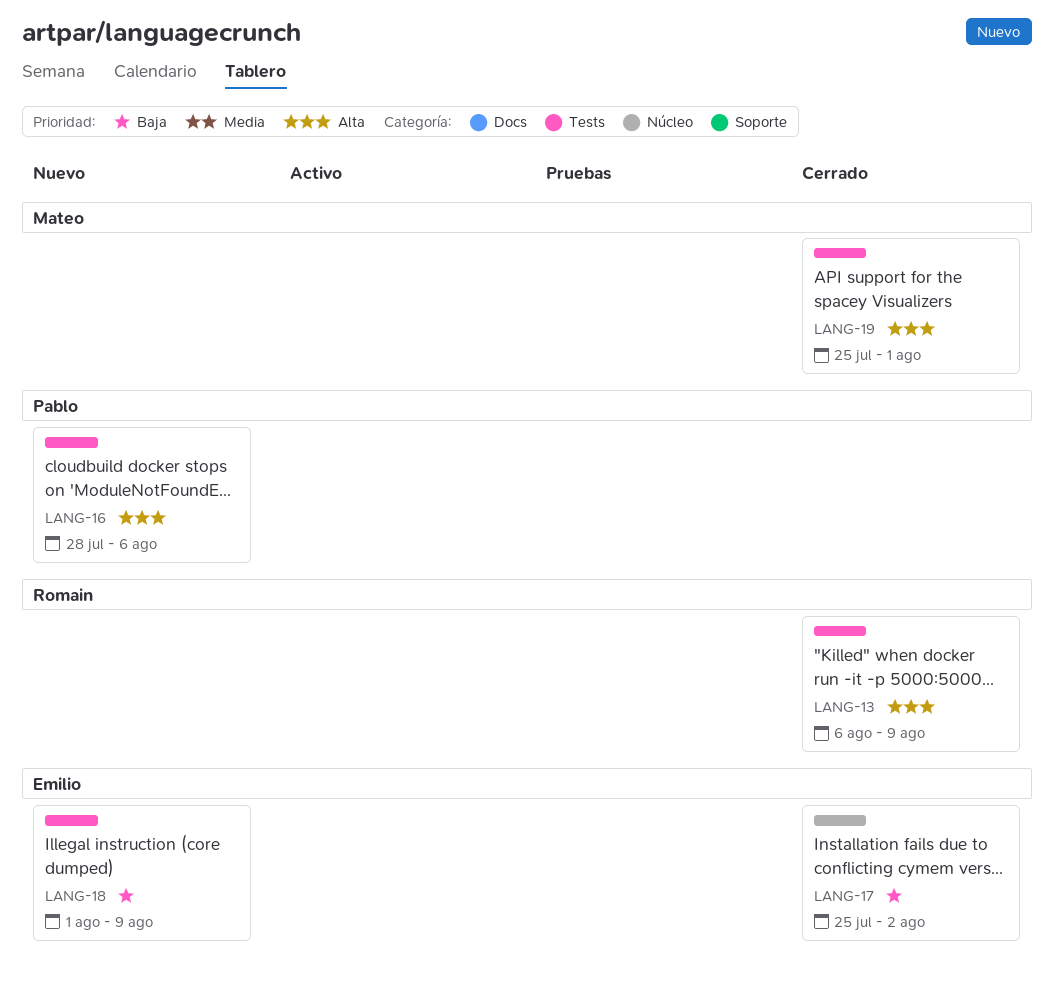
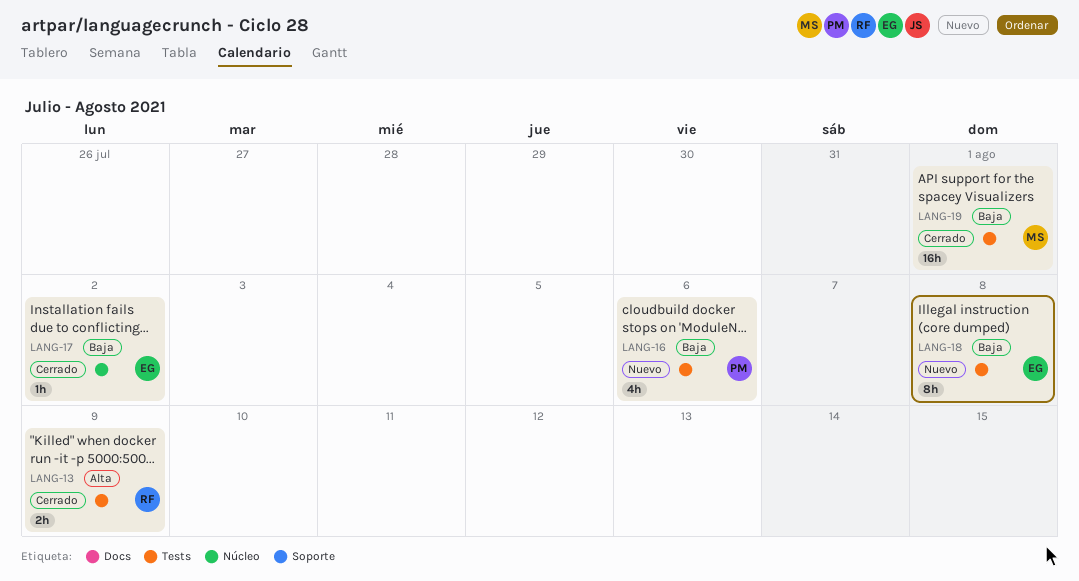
LANG-16, priority: Alta -> Baja
LANG-18, due: Aug 9 -> Aug 8
LANG-19, priority: Alta -> Baja

